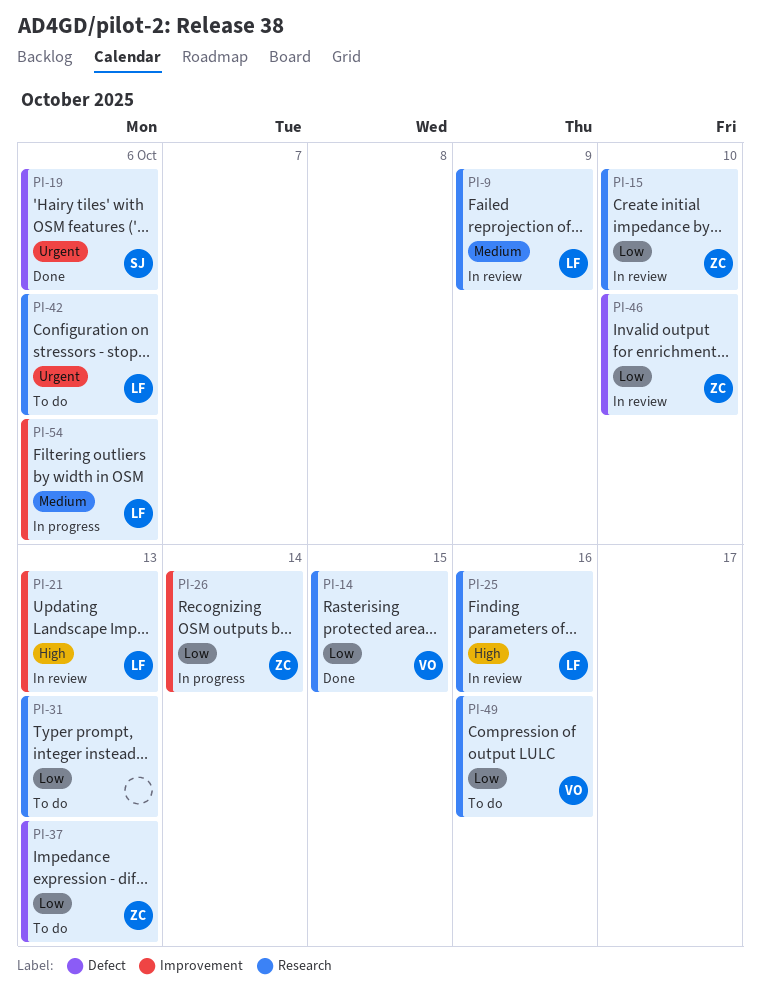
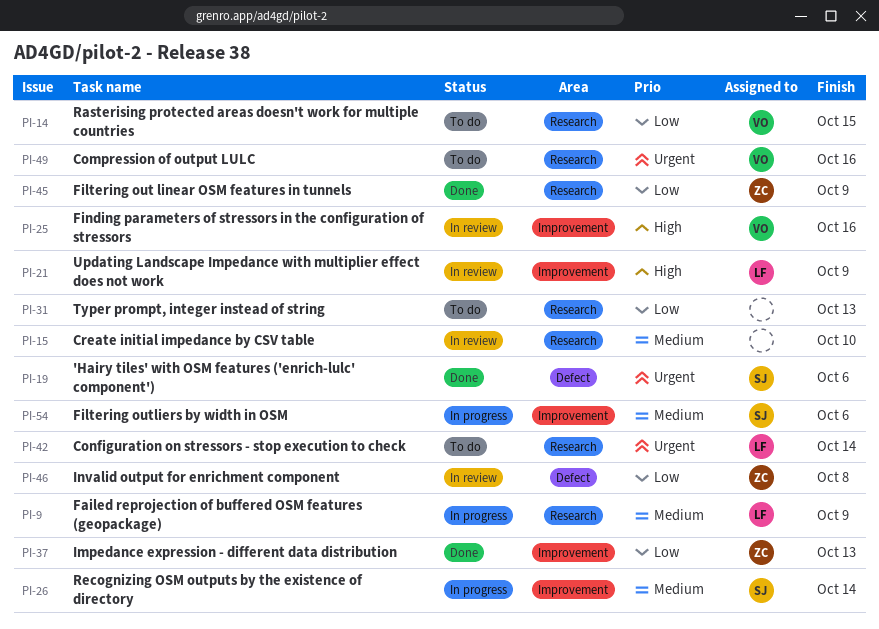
PI-9, status: In review -> In progress
PI-14, status: Done -> To do
PI-15, owner: ZC -> none
PI-15, priority: Low -> Medium
PI-21, due: Oct 13 -> Oct 9
PI-25, owner: LF -> VO
PI-25, label: Research -> Improvement
PI-26, owner: ZC -> SJ
PI-26, priority: Low -> Medium
PI-37, status: To do -> Done
PI-37, label: Defect -> Improvement
PI-42, due: Oct 6 -> Oct 14
PI-45: none -> present
PI-46, due: Oct 10 -> Oct 8
PI-49, priority: Low -> Urgent
PI-54, owner: LF -> SJ

